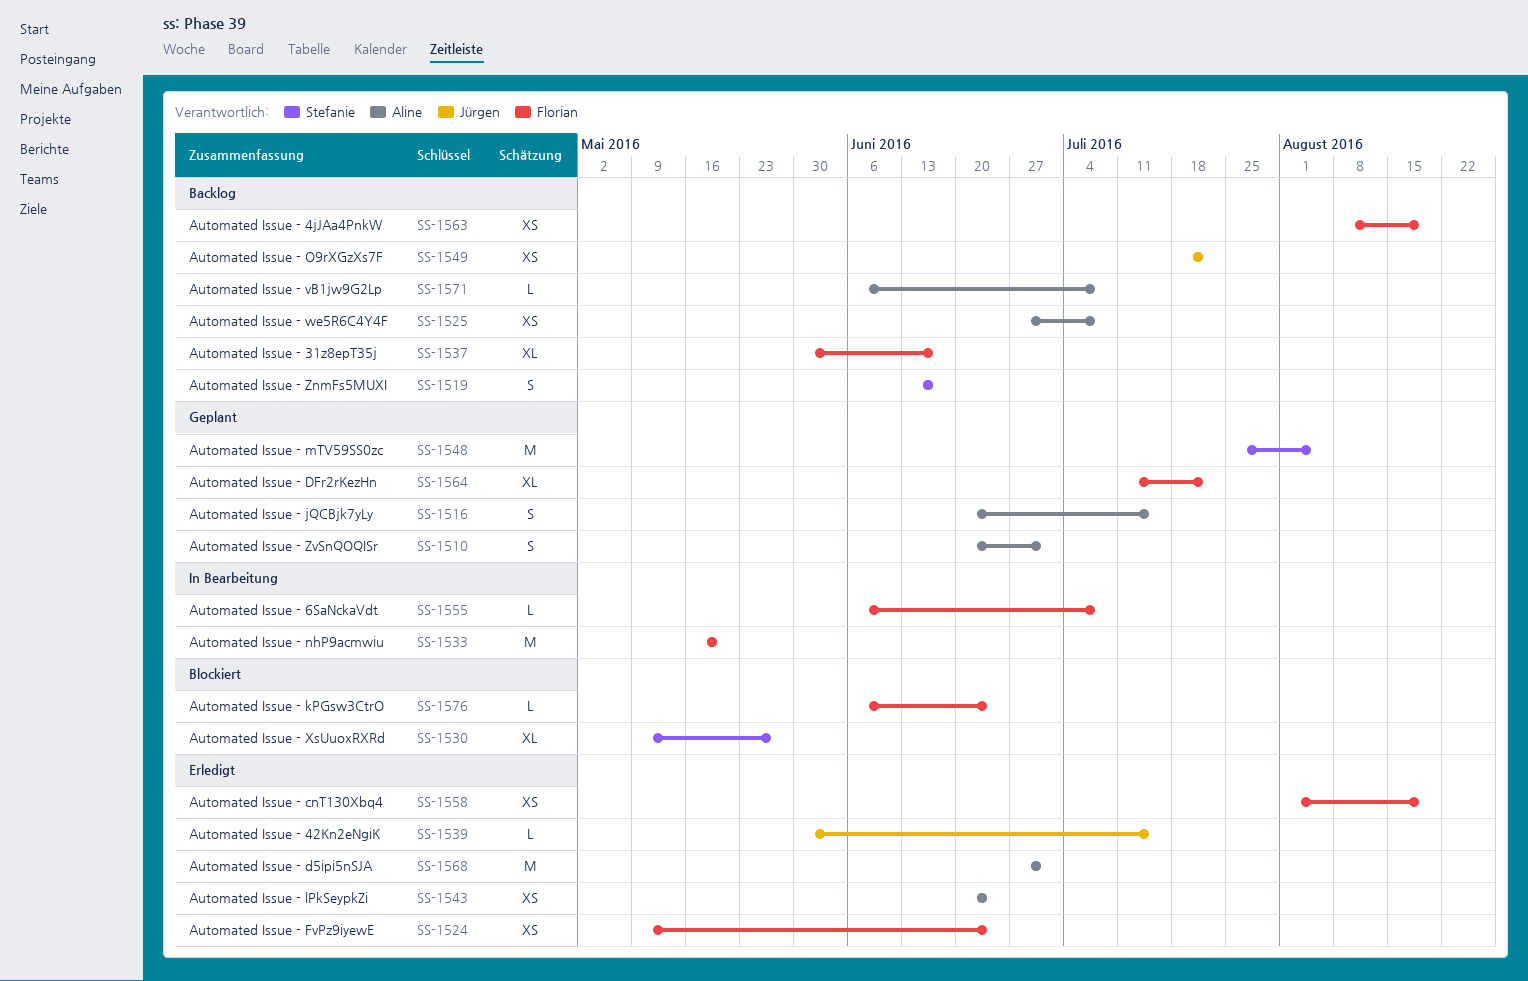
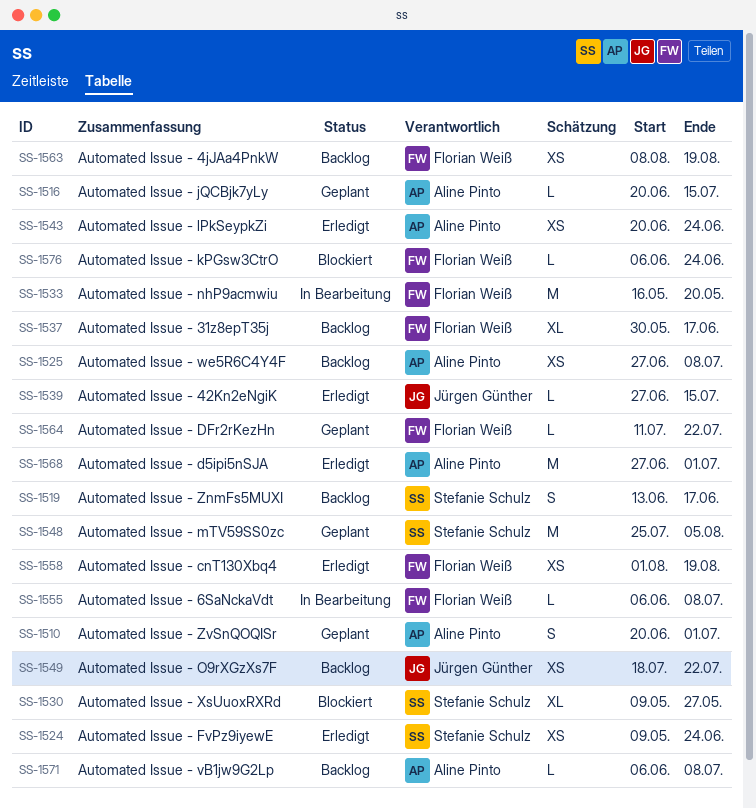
SS-1516, estimate: S -> L
SS-1524, owner: Florian Weiß -> Stefanie Schulz
SS-1539, start: May 30 -> Jun 27
SS-1564, estimate: XL -> L

